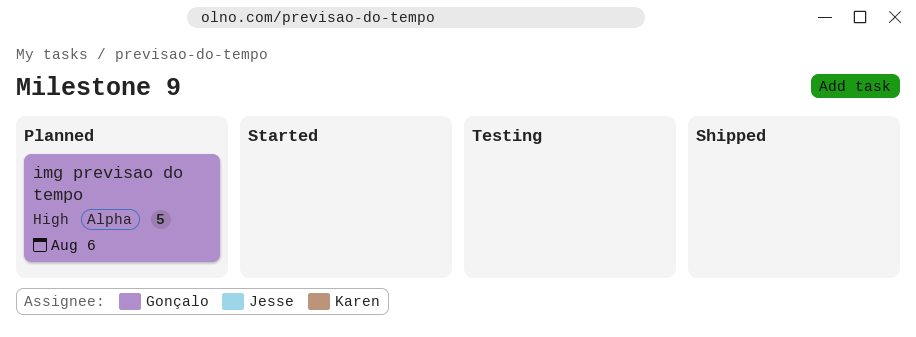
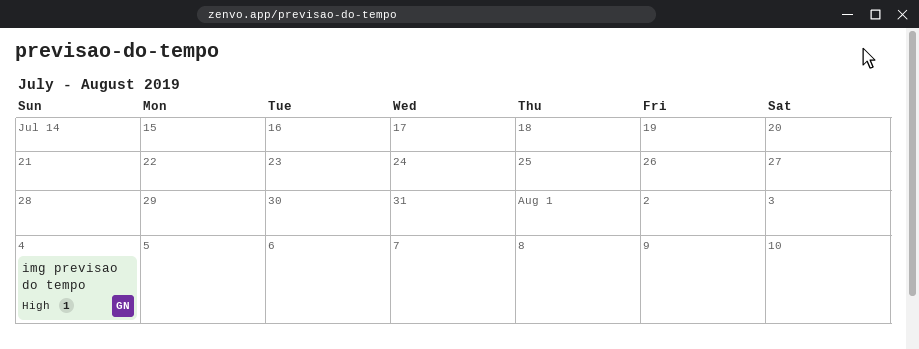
img previsao do tempo, estimate: 5 -> 1
img previsao do tempo, due: Aug 6 -> Aug 4

